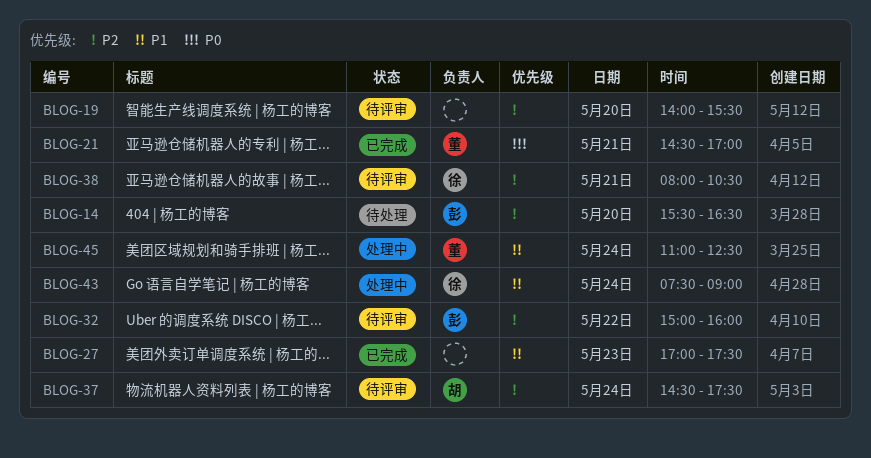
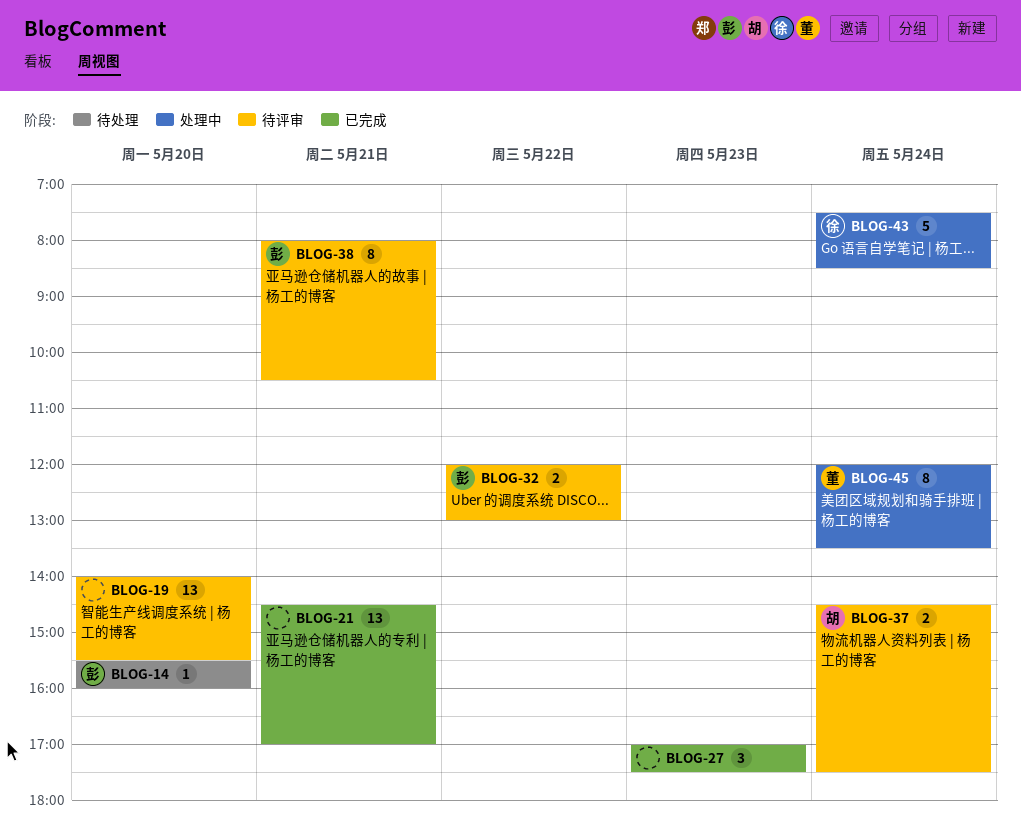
BLOG-14, ends: 16:30 -> 16:00
BLOG-21, owner: 董 -> none
BLOG-32, begins: 15:00 -> 12:00
BLOG-32, ends: 16:00 -> 13:00
BLOG-38, owner: 徐 -> 彭
BLOG-43, ends: 09:00 -> 08:30
BLOG-45, begins: 11:00 -> 12:00
BLOG-45, ends: 12:30 -> 13:30

